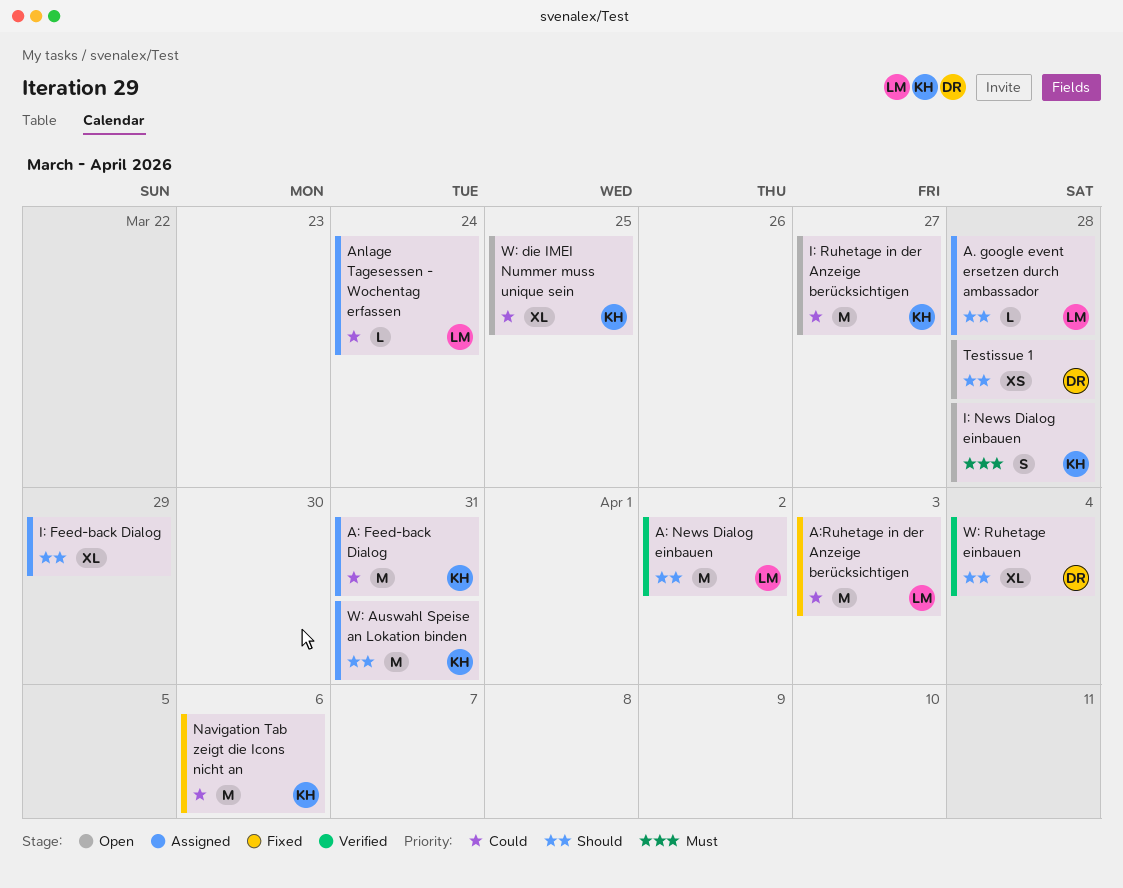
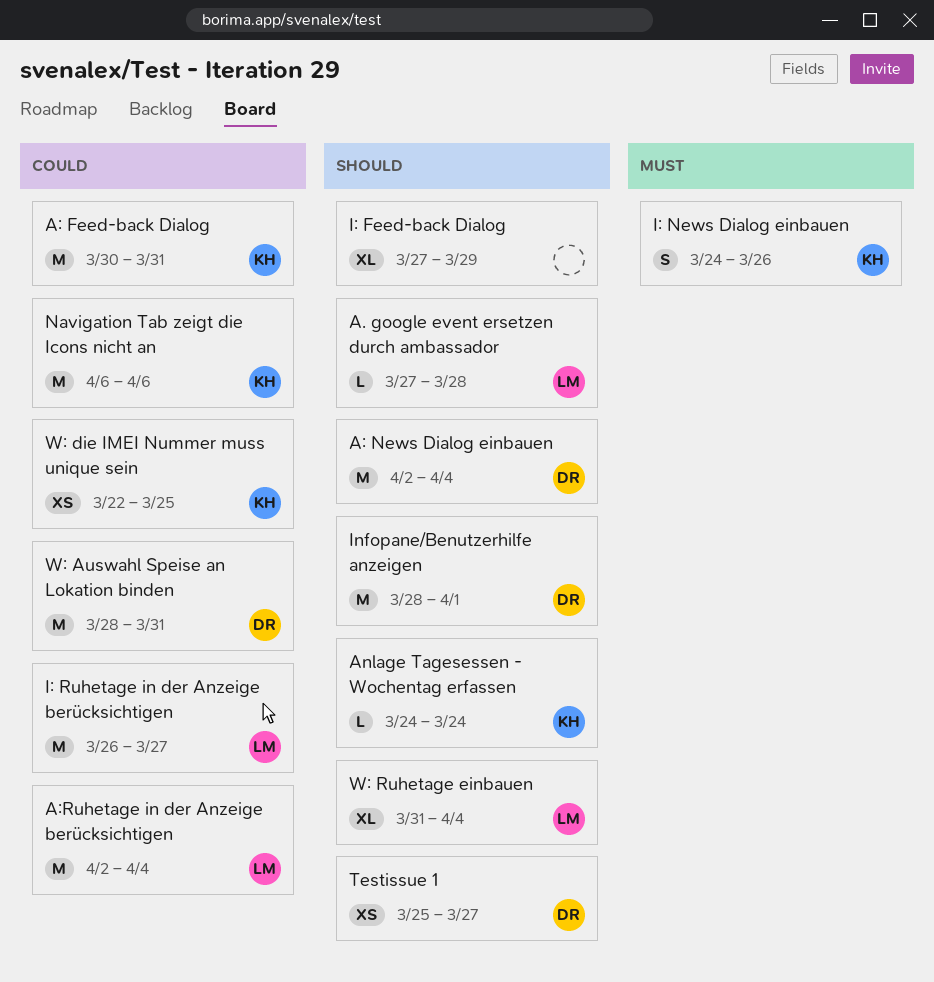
A: News Dialog einbauen, owner: LM -> DR
A: News Dialog einbauen, due: Apr 2 -> Apr 4
A:Ruhetage in der Anzeige berücksichtigen, due: Apr 3 -> Apr 4
Anlage Tagesessen - Wochentag erfassen, owner: LM -> KH
Anlage Tagesessen - Wochentag erfassen, priority: Could -> Should
I: News Dialog einbauen, due: Mar 28 -> Mar 26
I: Ruhetage in der Anzeige berücksichtigen, owner: KH -> LM
Infopane/Benutzerhilfe anzeigen: none -> present
Testissue 1, due: Mar 28 -> Mar 27
W: Auswahl Speise an Lokation binden, owner: KH -> DR
W: Auswahl Speise an Lokation binden, priority: Should -> Could
W: die IMEI Nummer muss unique sein, estimate: XL -> XS
W: Ruhetage einbauen, owner: DR -> LM

